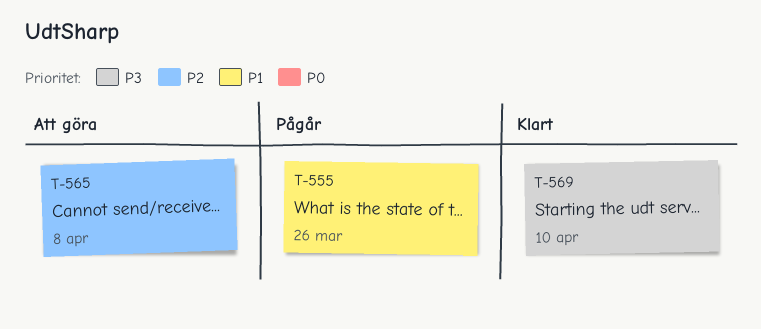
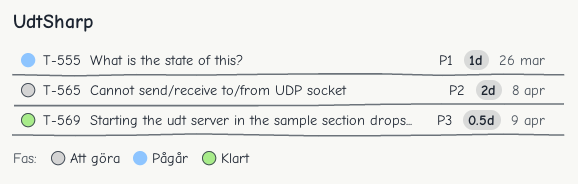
T-569, due: Apr 10 -> Apr 9

